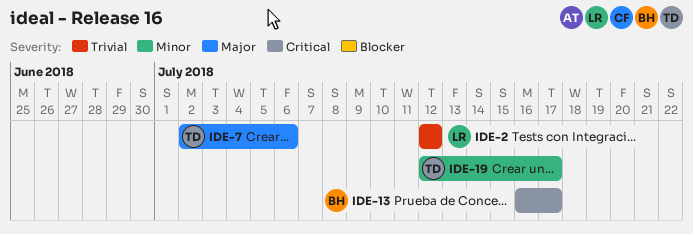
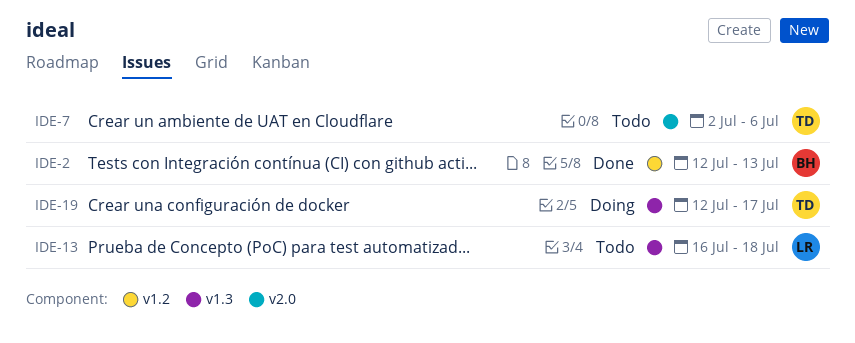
IDE-2, owner: LR -> BH
IDE-2, due: Jul 12 -> Jul 13
IDE-13, owner: BH -> LR
IDE-13, due: Jul 17 -> Jul 18

